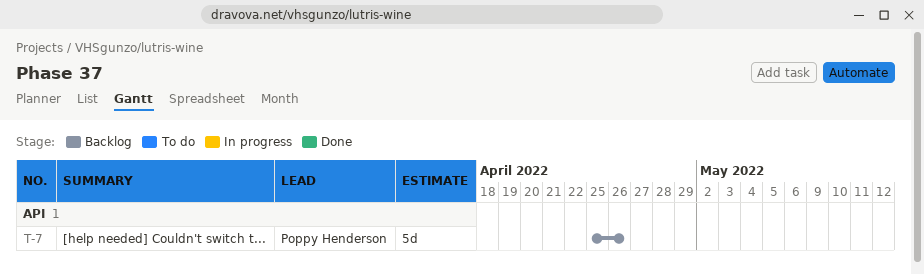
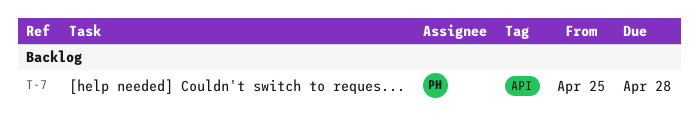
T-7, due: Apr 26 -> Apr 28

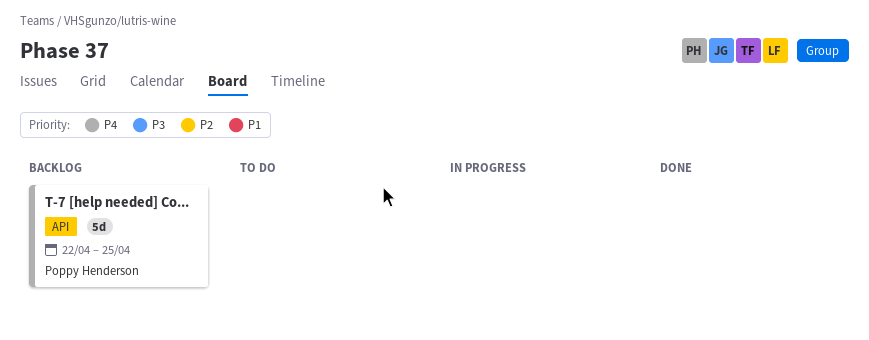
T-7, start: Apr 25 -> Apr 22
T-7, due: Apr 28 -> Apr 25

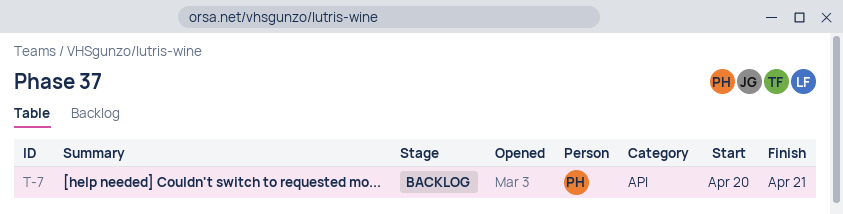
T-7, start: Apr 22 -> Apr 20
T-7, due: Apr 25 -> Apr 21

